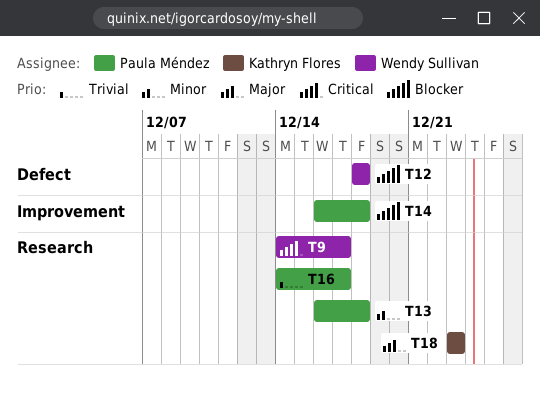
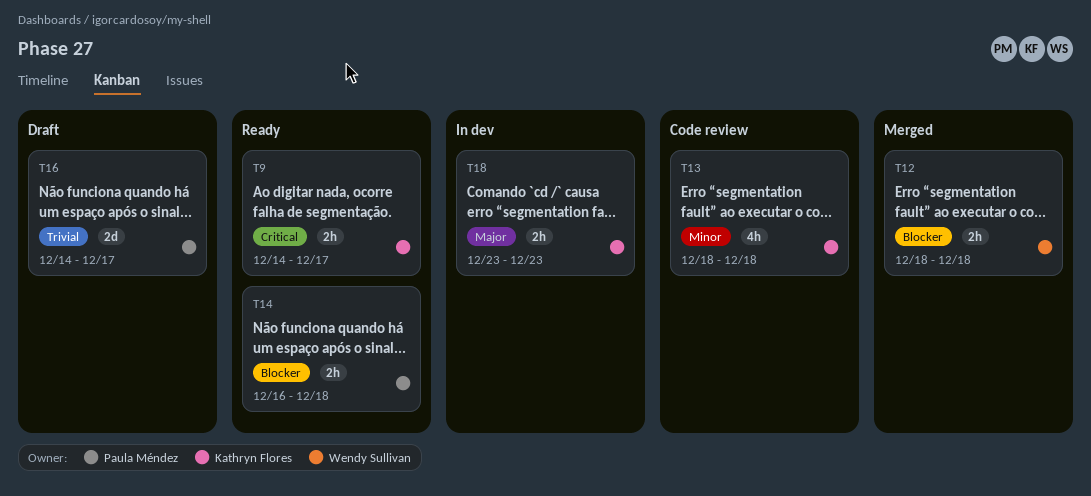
T9, owner: Wendy Sullivan -> Kathryn Flores
T13, owner: Paula Méndez -> Kathryn Flores
T13, start: Dec 16 -> Dec 18

